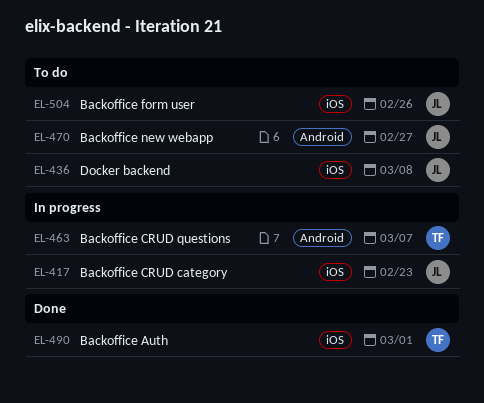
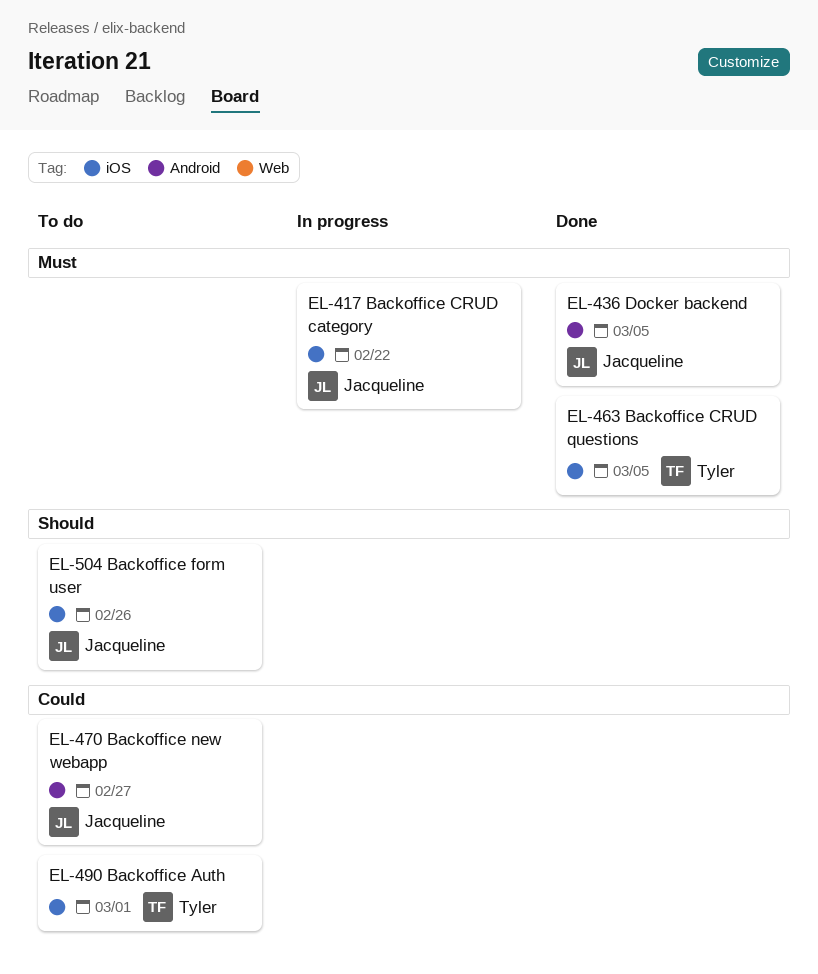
EL-417, due: Feb 23 -> Feb 22
EL-436, status: To do -> Done
EL-436, label: iOS -> Android
EL-436, due: Mar 8 -> Mar 5
EL-463, status: In progress -> Done
EL-463, label: Android -> iOS
EL-463, due: Mar 7 -> Mar 5
EL-490, status: Done -> To do

